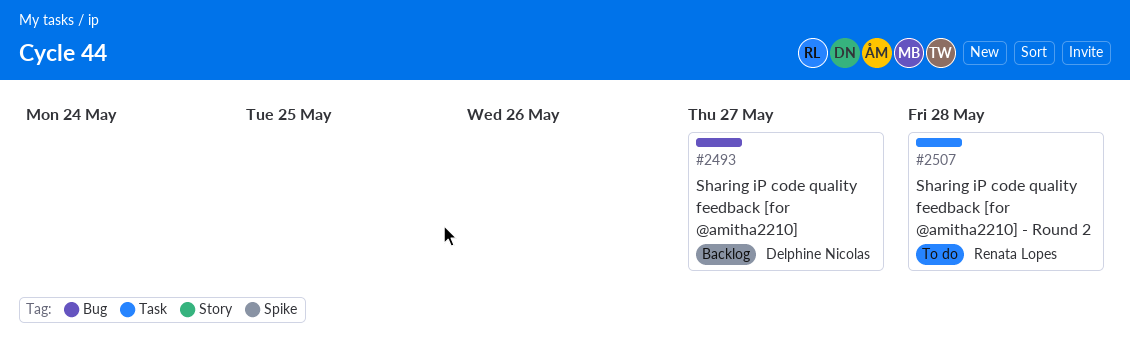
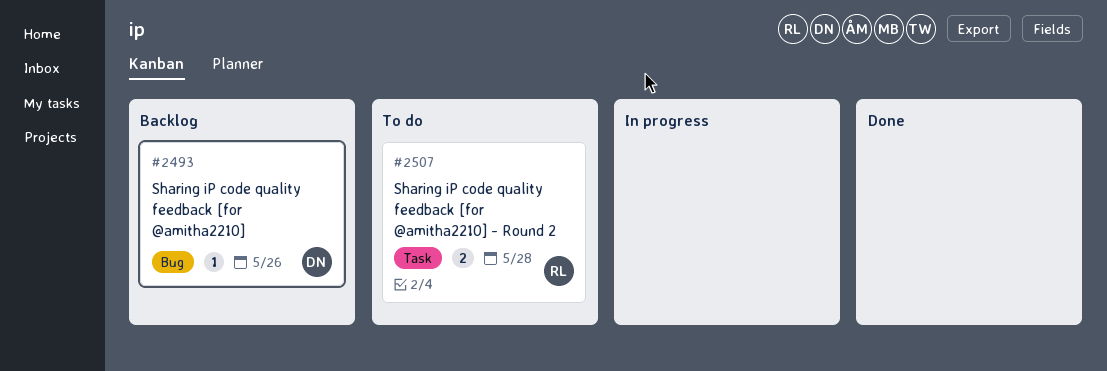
#2493, due: May 27 -> May 26

